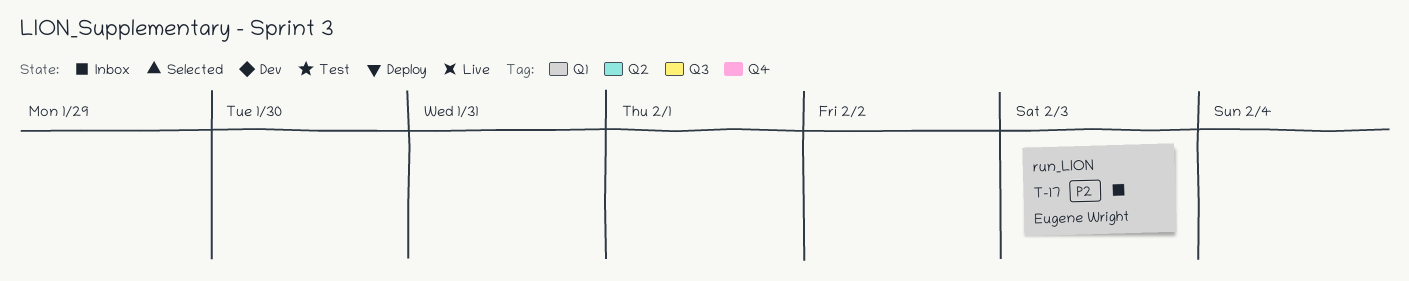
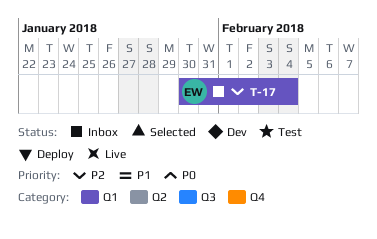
T-17, due: Feb 3 -> Feb 4

